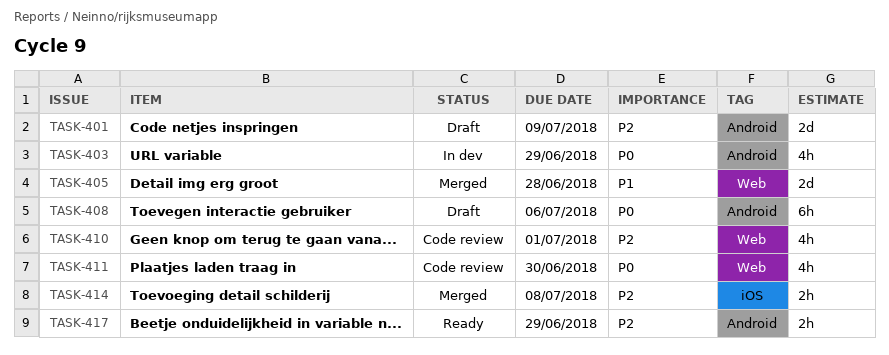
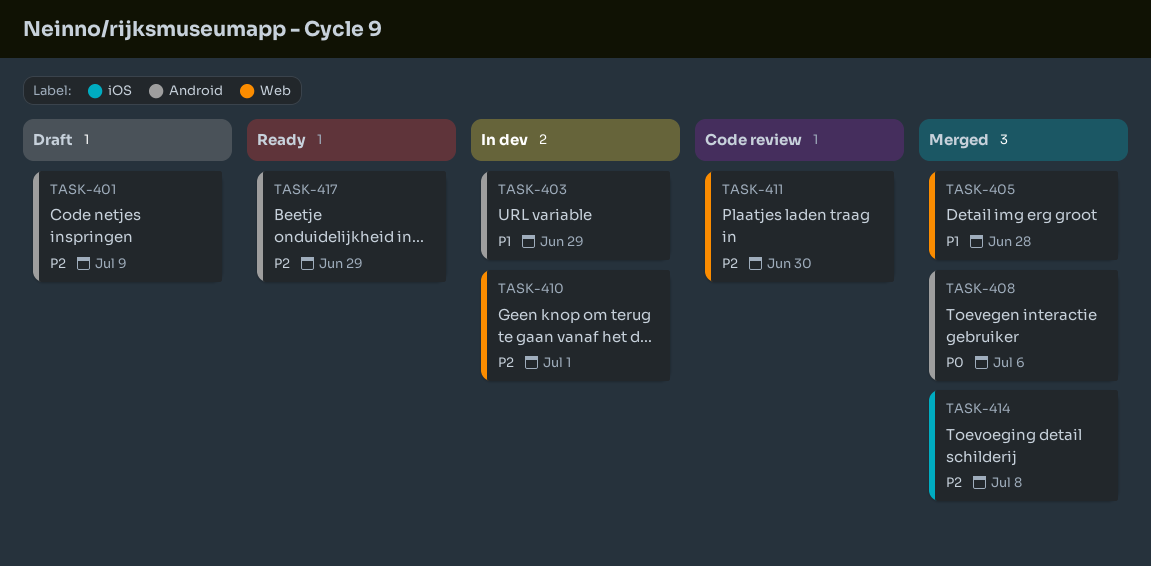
TASK-403, priority: P0 -> P1
TASK-408, status: Draft -> Merged
TASK-410, status: Code review -> In dev
TASK-411, priority: P0 -> P2

